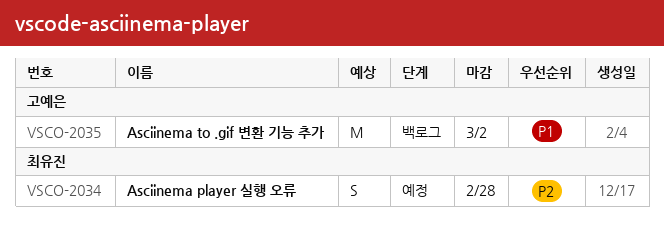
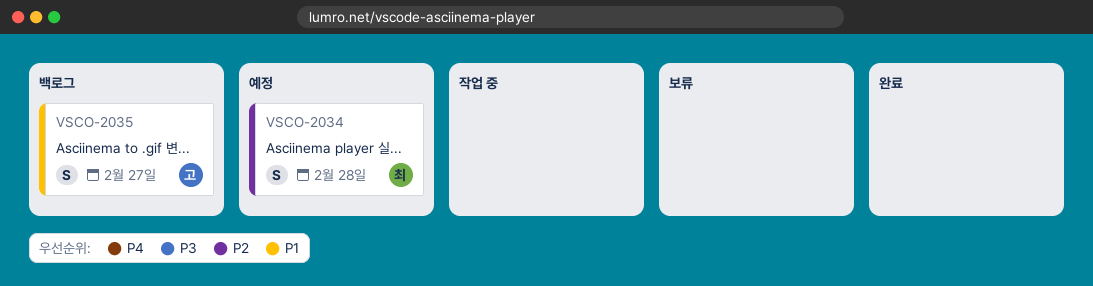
VSCO-2035, estimate: M -> S
VSCO-2035, due: Mar 2 -> Feb 27

